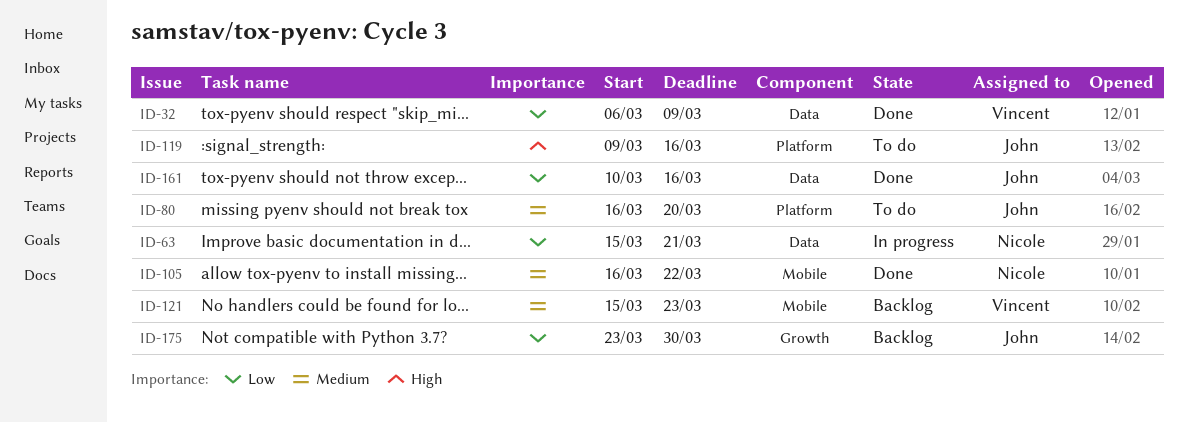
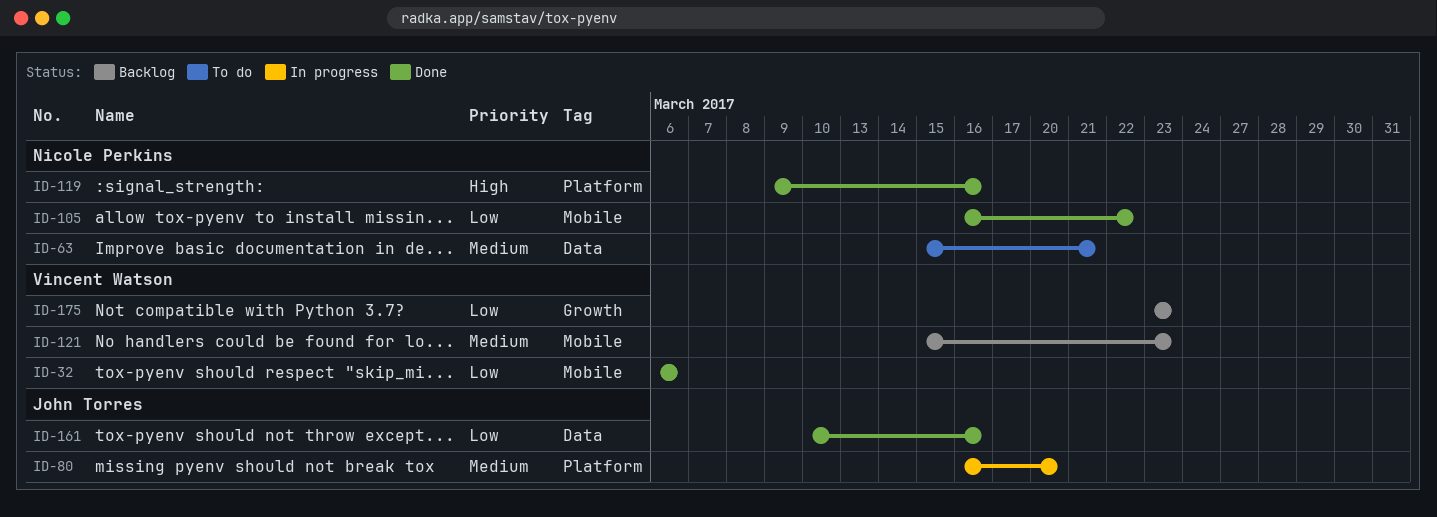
ID-32, label: Data -> Mobile
ID-32, due: Mar 9 -> Mar 6
ID-63, status: In progress -> To do
ID-63, priority: Low -> Medium
ID-80, status: To do -> In progress
ID-105, priority: Medium -> Low
ID-119, status: To do -> Done
ID-119, owner: John Torres -> Nicole Perkins
ID-175, owner: John Torres -> Vincent Watson
ID-175, due: Mar 30 -> Mar 23

